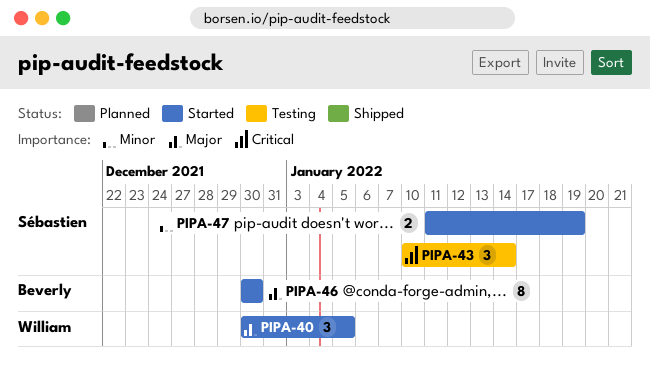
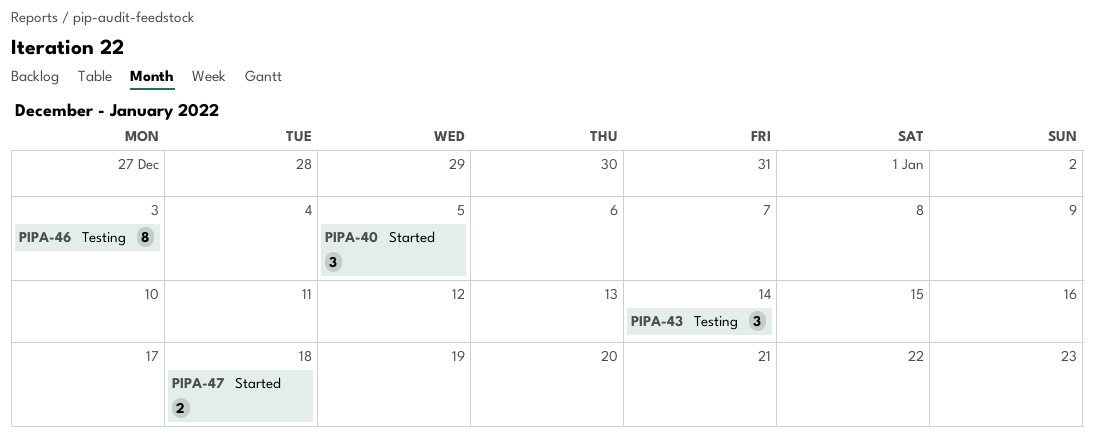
PIPA-46, status: Started -> Testing
PIPA-46, due: Dec 30 -> Jan 3
PIPA-47, due: Jan 19 -> Jan 18

